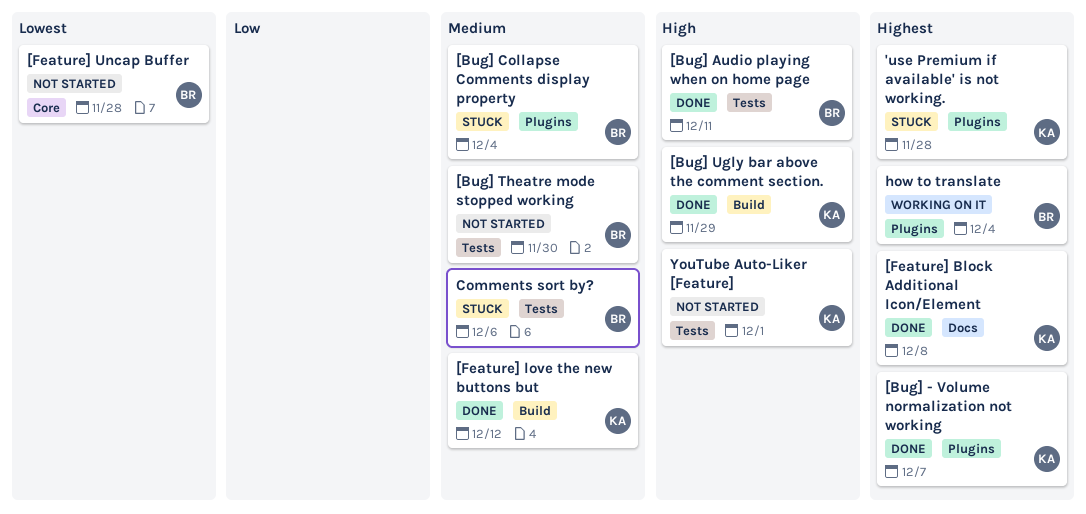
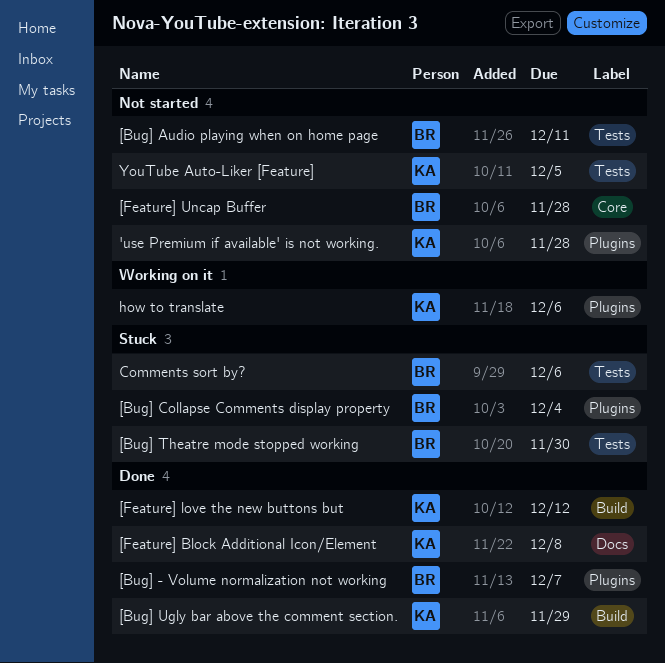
'use Premium if available' is not working., status: Stuck -> Not started
[Bug] - Volume normalization not working, owner: KA -> BR
[Bug] Audio playing when on home page, status: Done -> Not started
[Bug] Theatre mode stopped working, status: Not started -> Stuck
how to translate, owner: BR -> KA
how to translate, due: Dec 4 -> Dec 6
YouTube Auto-Liker [Feature], due: Dec 1 -> Dec 5

